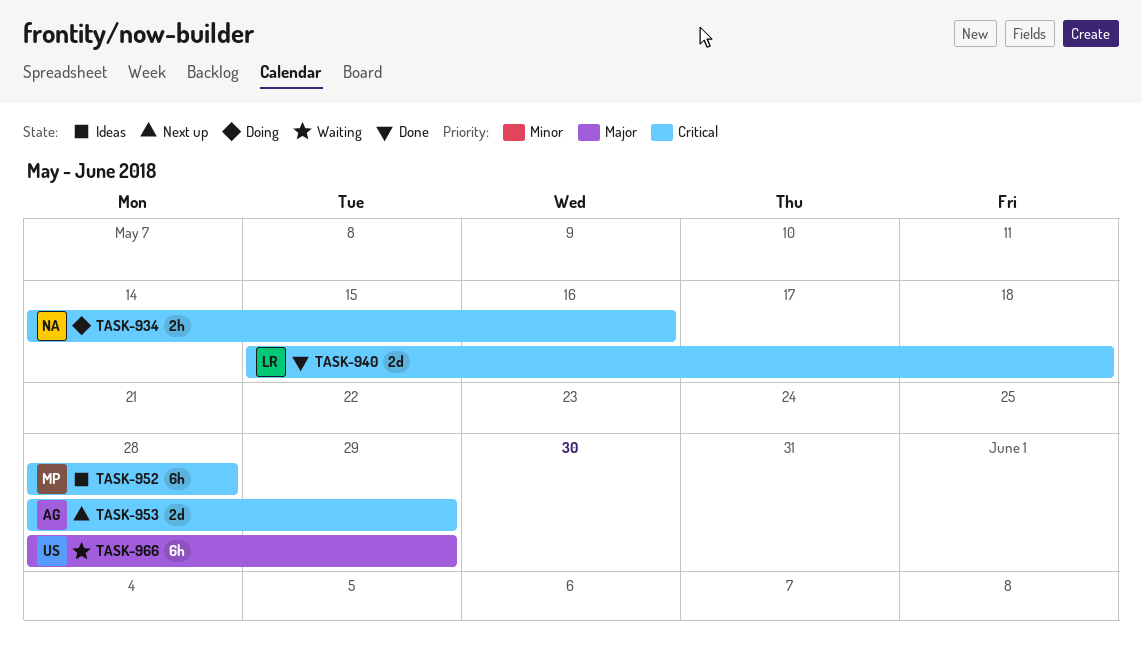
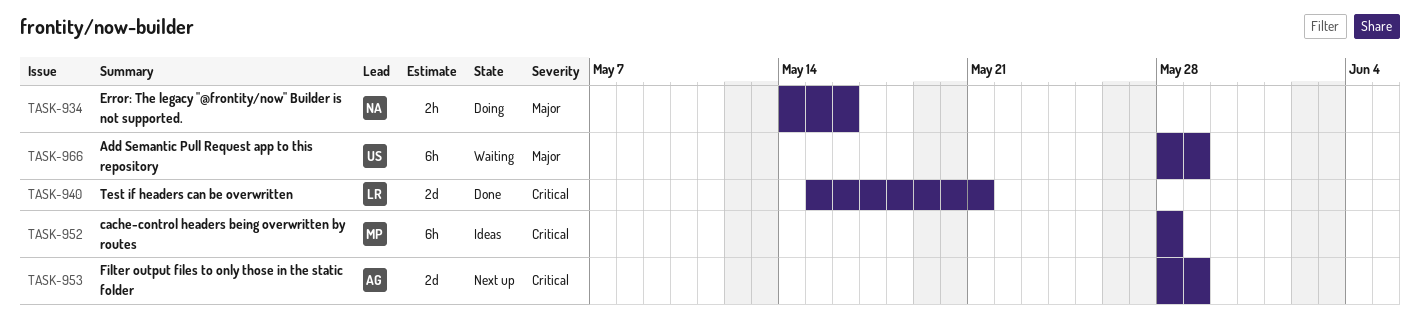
TASK-934, priority: Critical -> Major
TASK-940, due: May 18 -> May 21

